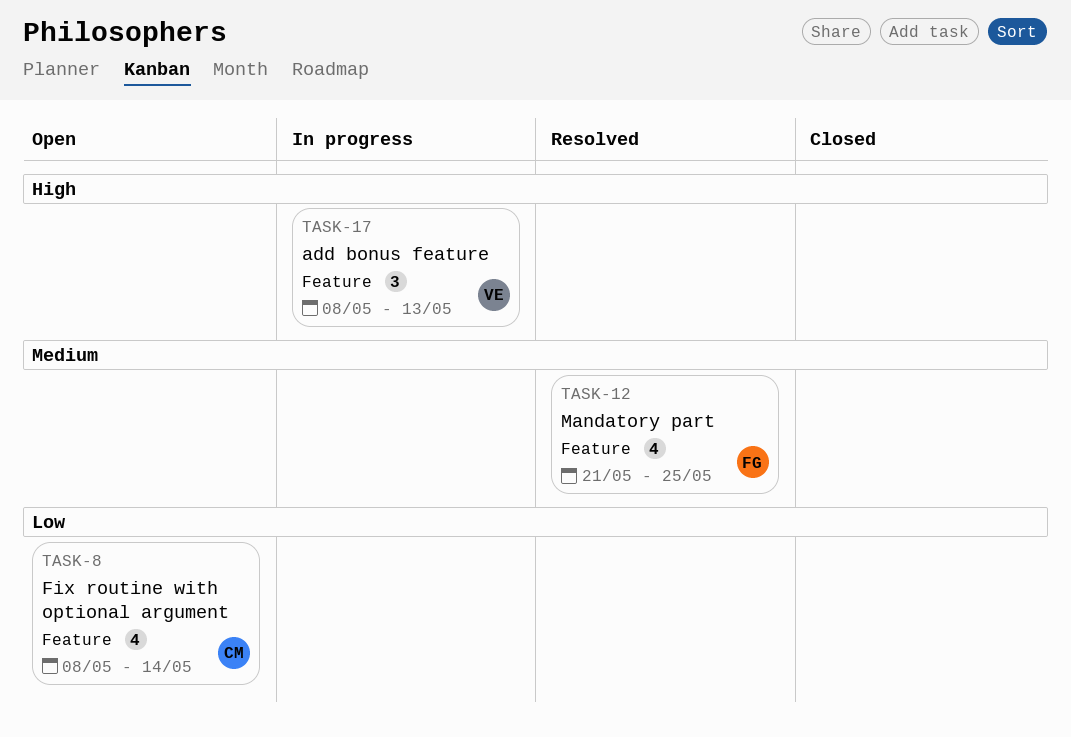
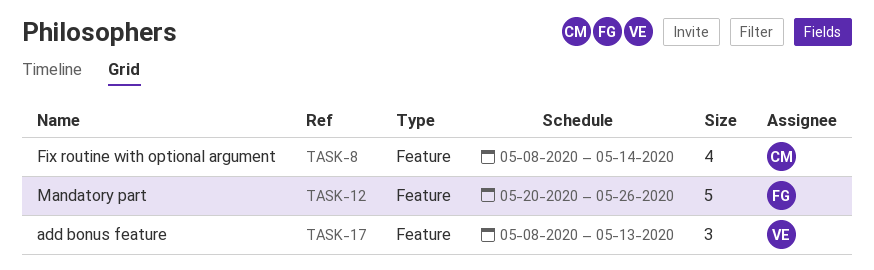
TASK-12, estimate: 4 -> 5
TASK-12, start: May 21 -> May 20
TASK-12, due: May 25 -> May 26

